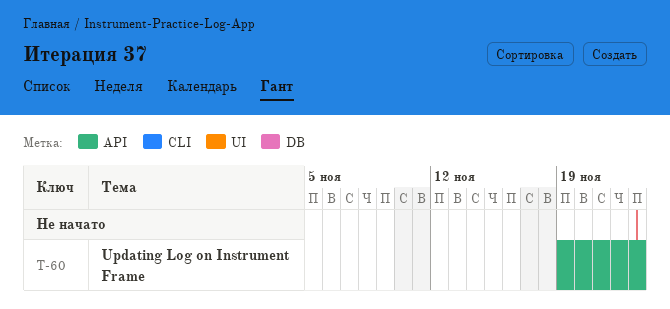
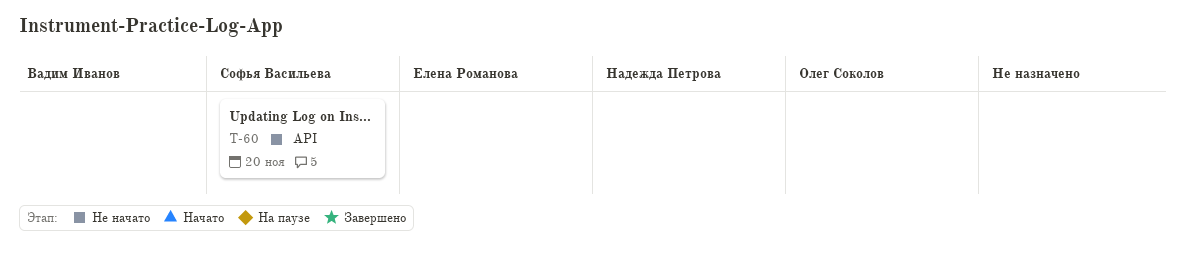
T-60, due: Nov 23 -> Nov 20

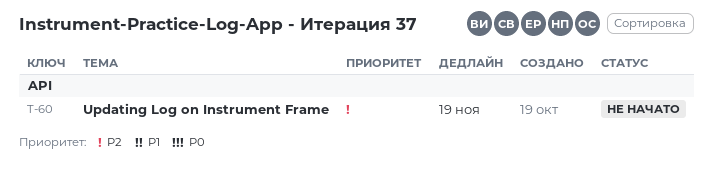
T-60, due: Nov 20 -> Nov 19

